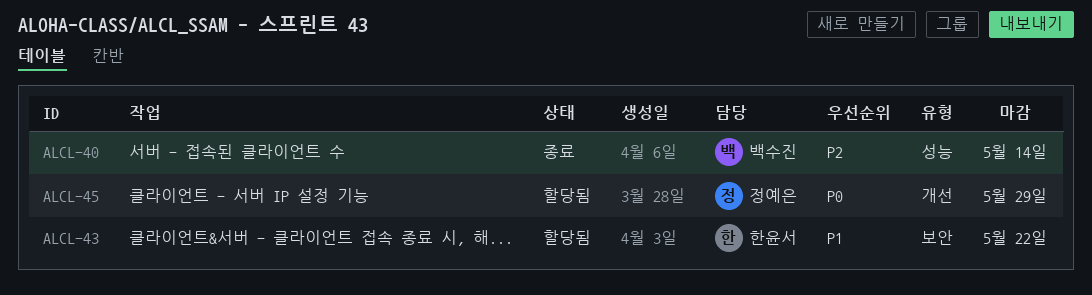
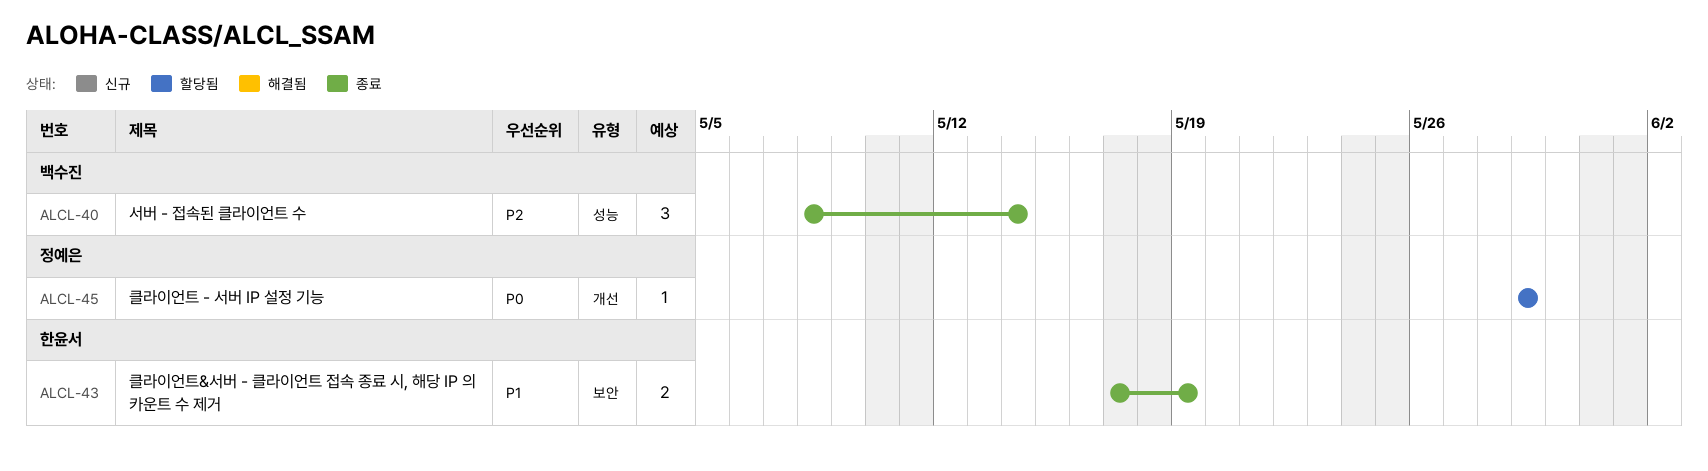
ALCL-43, status: 할당됨 -> 종료
ALCL-43, due: May 22 -> May 19

